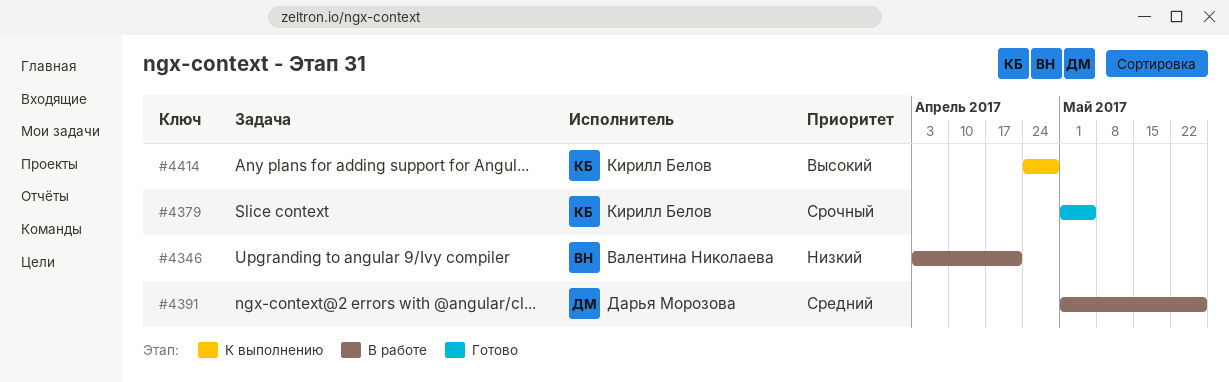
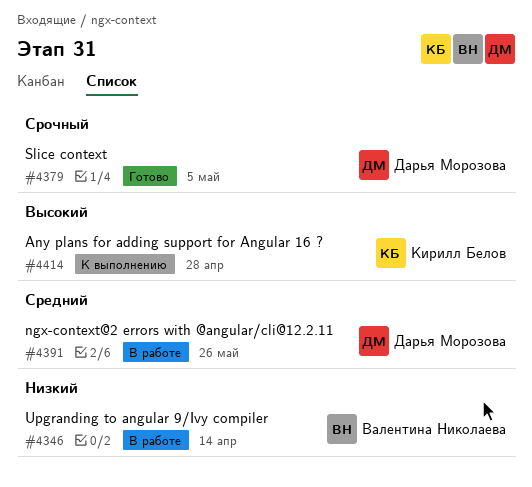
#4346, due: Apr 21 -> Apr 14
#4379, owner: Кирилл Белов -> Дарья Морозова

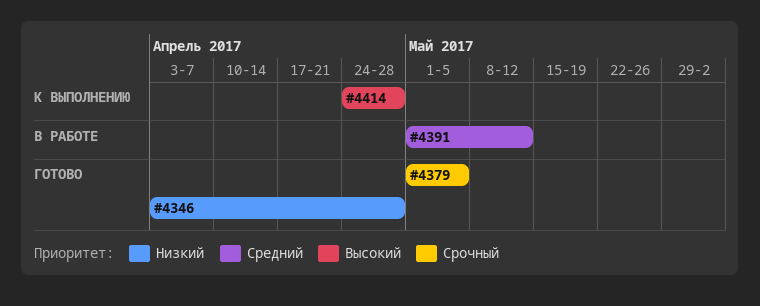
#4346, status: В работе -> Готово
#4346, due: Apr 14 -> Apr 28
#4391, due: May 26 -> May 12

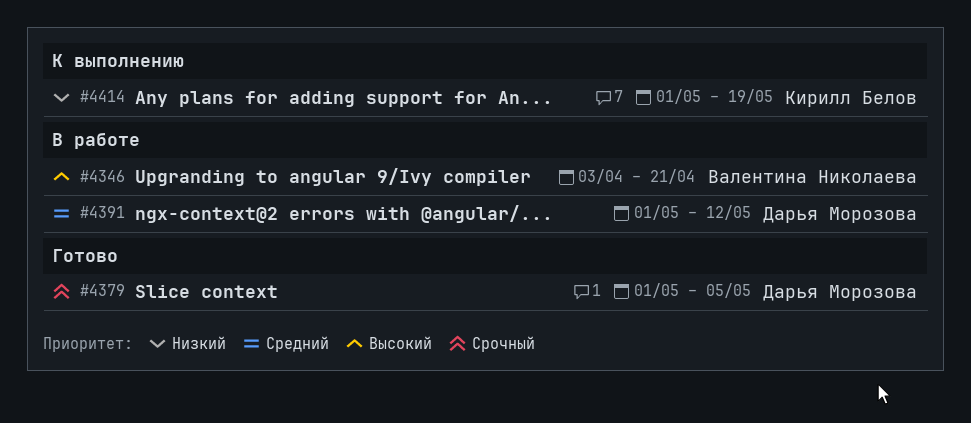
#4346, status: Готово -> В работе
#4346, priority: Низкий -> Высокий
#4346, due: Apr 28 -> Apr 21
#4414, priority: Высокий -> Низкий
#4414, start: Apr 24 -> May 1
#4414, due: Apr 28 -> May 19

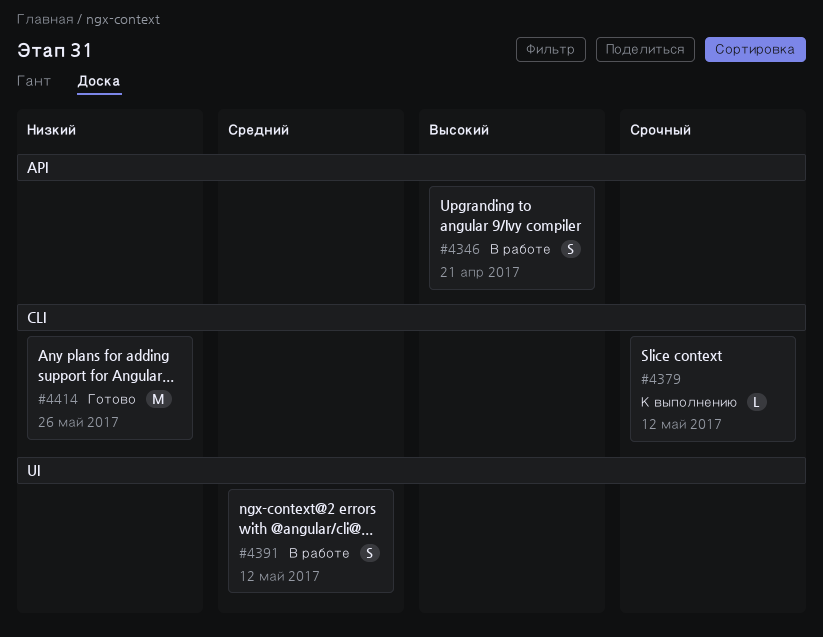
#4379, status: Готово -> К выполнению
#4379, due: May 5 -> May 12
#4414, status: К выполнению -> Готово
#4414, due: May 19 -> May 26

